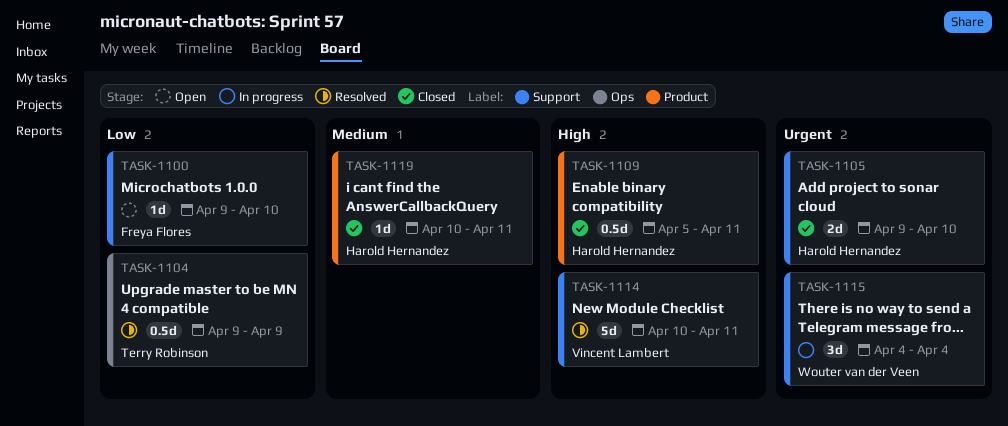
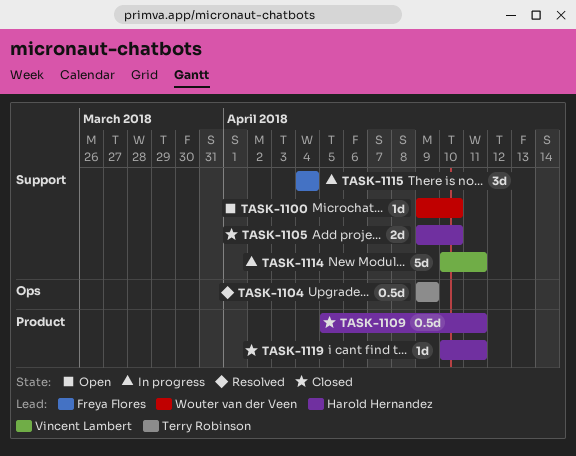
TASK-1100, owner: Freya Flores -> Wouter van der Veen
TASK-1114, status: Resolved -> In progress
TASK-1115, owner: Wouter van der Veen -> Freya Flores

